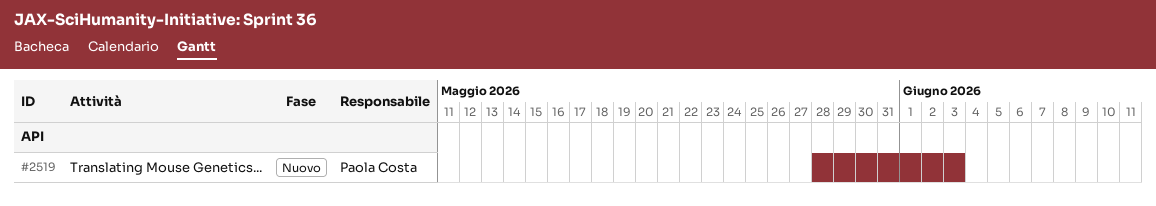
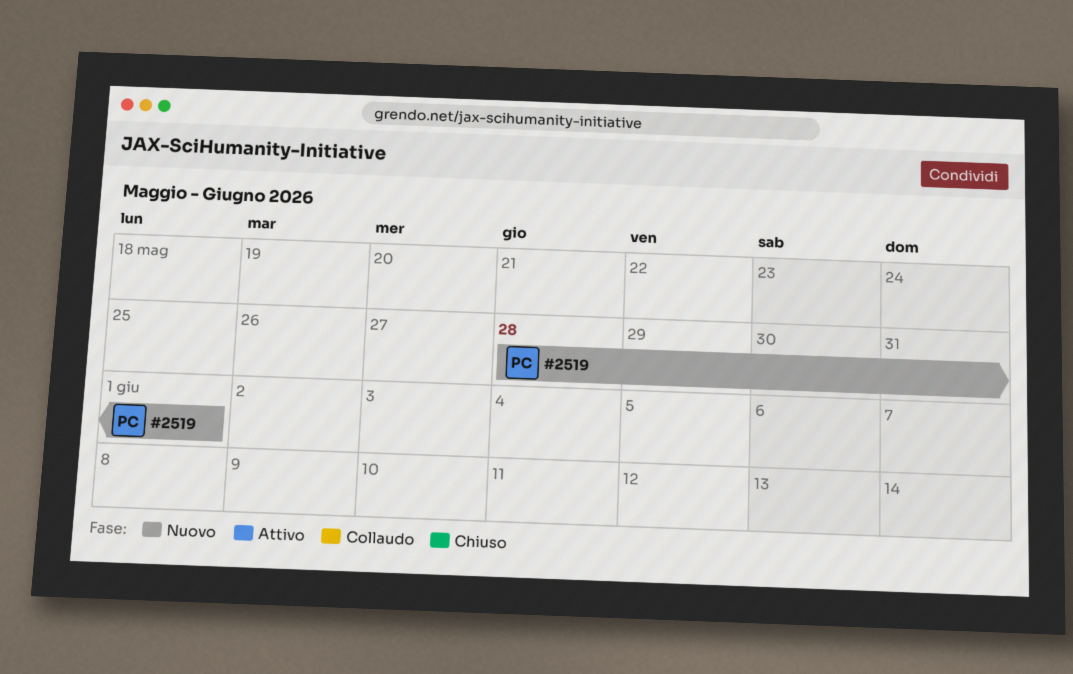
#2519, due: Jun 3 -> Jun 1

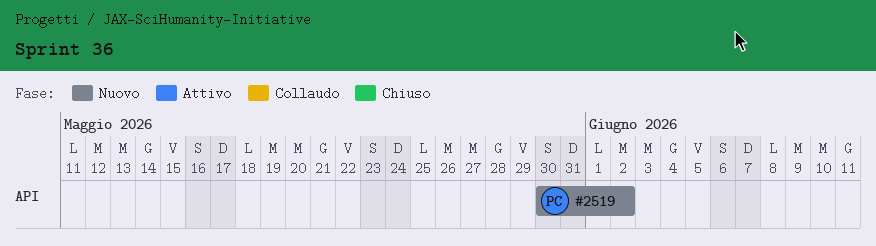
#2519, start: May 28 -> May 30
#2519, due: Jun 1 -> Jun 2

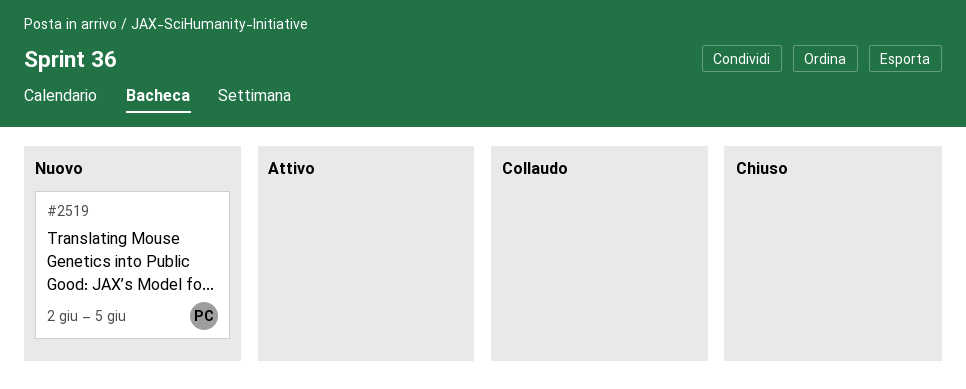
#2519, start: May 30 -> Jun 2
#2519, due: Jun 2 -> Jun 5

